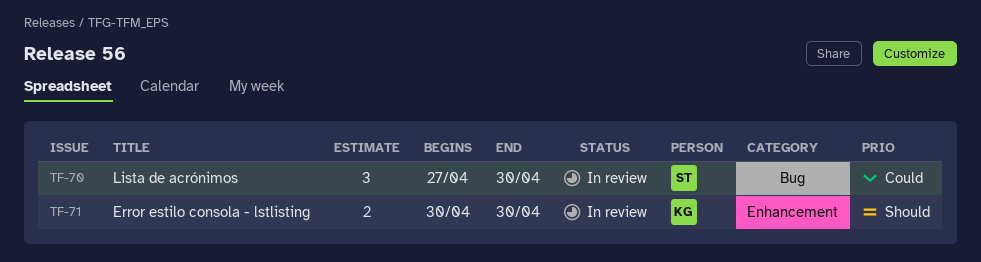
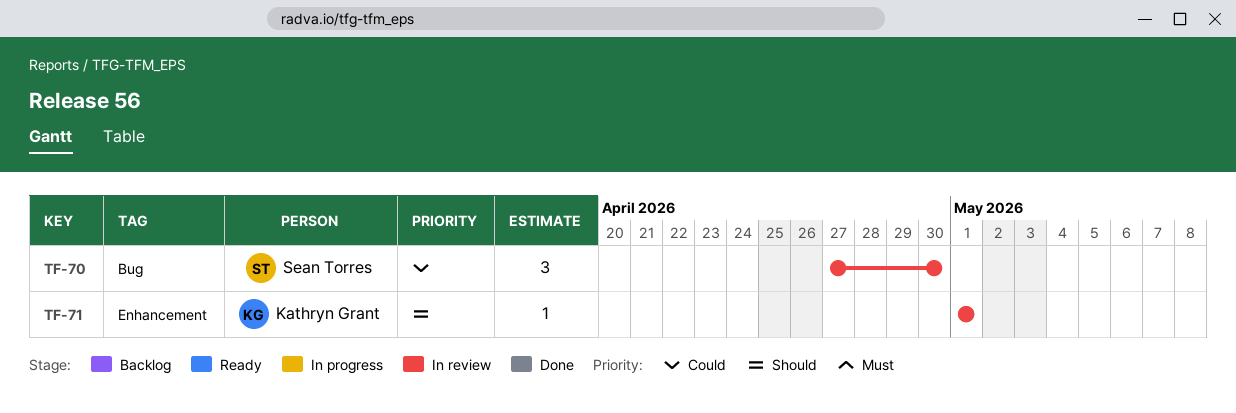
TF-71, estimate: 2 -> 1
TF-71, start: Apr 30 -> May 1
TF-71, due: Apr 30 -> May 1

